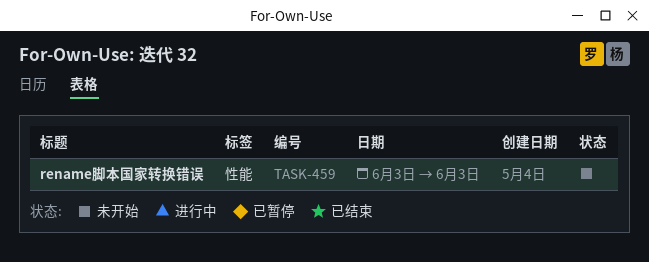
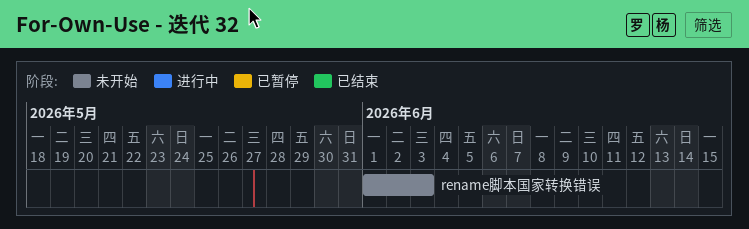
rename脚本国家转换错误, start: Jun 3 -> Jun 1

